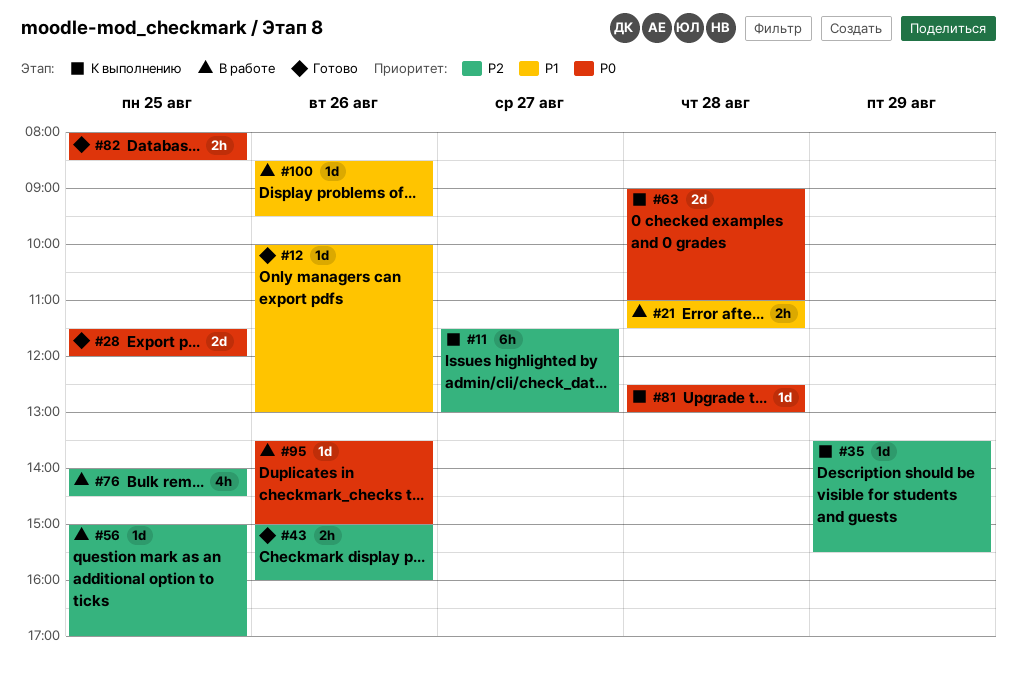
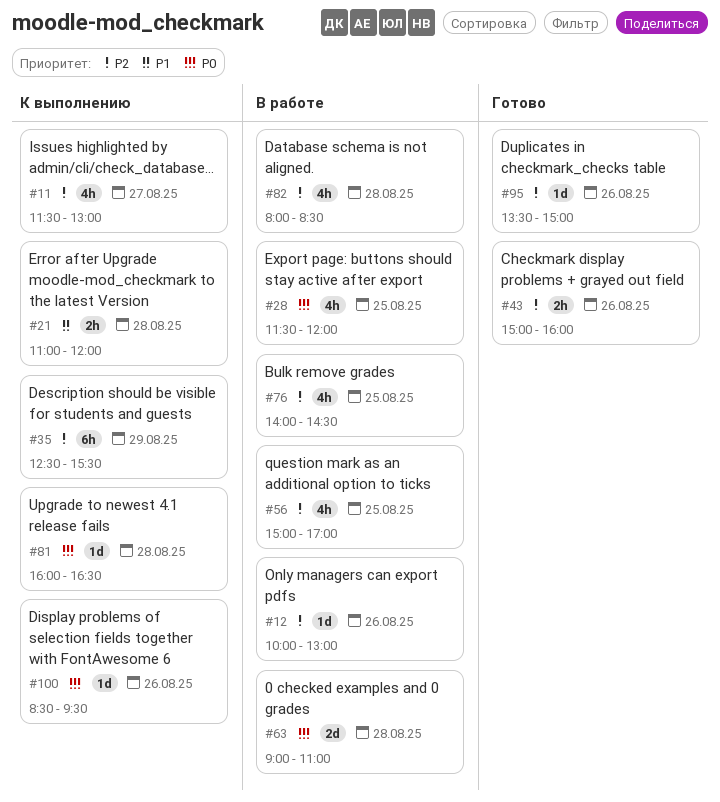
#11, estimate: 6h -> 4h
#12, status: Готово -> В работе
#12, priority: P1 -> P2
#21, status: В работе -> К выполнению
#21, ends: 11:30 -> 12:00
#28, status: Готово -> В работе
#28, estimate: 2d -> 4h
#35, estimate: 1d -> 6h
#35, begins: 13:30 -> 12:30
#56, estimate: 1d -> 4h
#63, status: К выполнению -> В работе
#81, begins: 12:30 -> 16:00
#81, ends: 13:00 -> 16:30
#82, status: Готово -> В работе
#82, priority: P0 -> P2
#82, estimate: 2h -> 4h
#82, day: Aug 25 -> Aug 28
#95, status: В работе -> Готово
#95, priority: P0 -> P2
#100, status: В работе -> К выполнению
#100, priority: P1 -> P0

